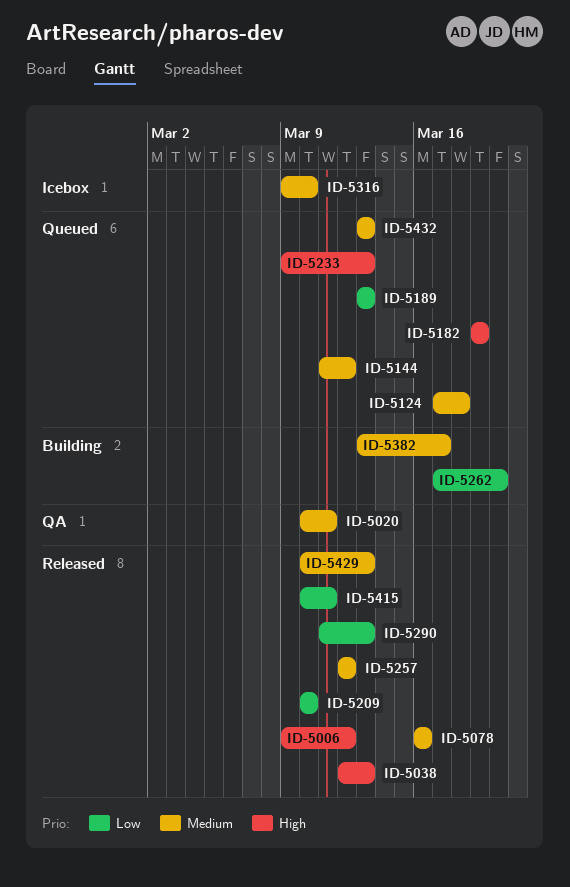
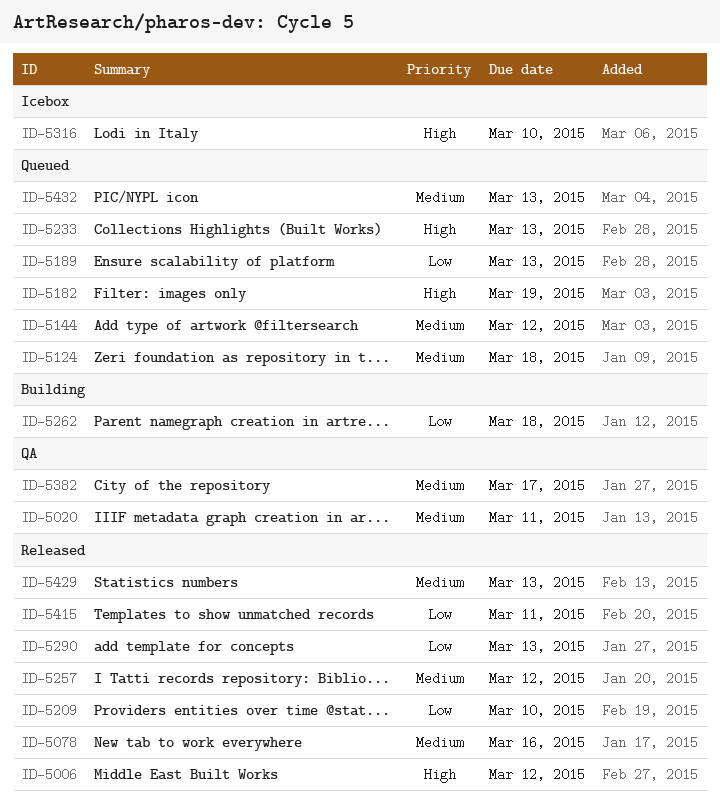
ID-5038: present -> none
ID-5262, due: Mar 20 -> Mar 18
ID-5316, priority: Medium -> High
ID-5382, status: Building -> QA

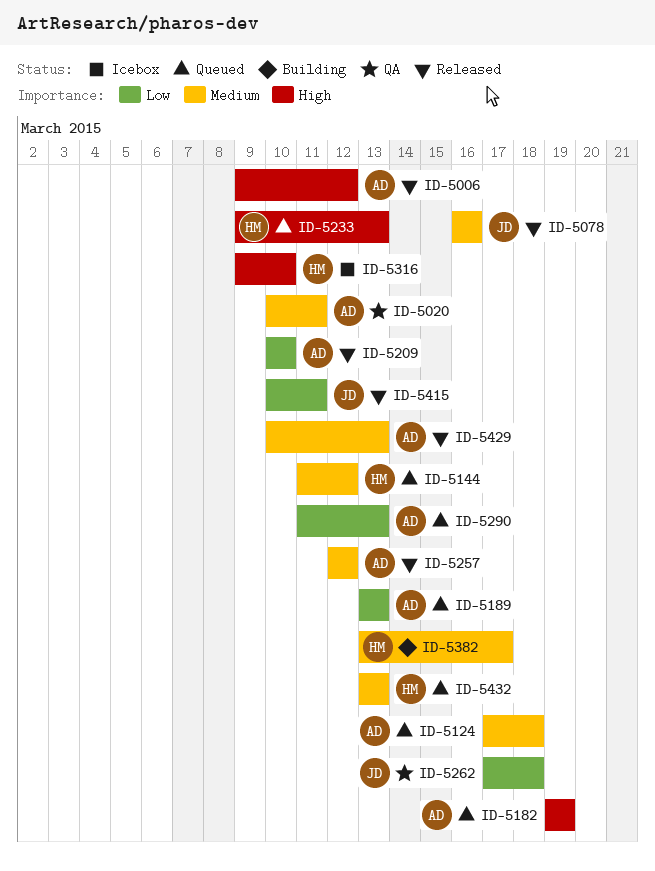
ID-5262, status: Building -> QA
ID-5290, status: Released -> Queued
ID-5382, status: QA -> Building

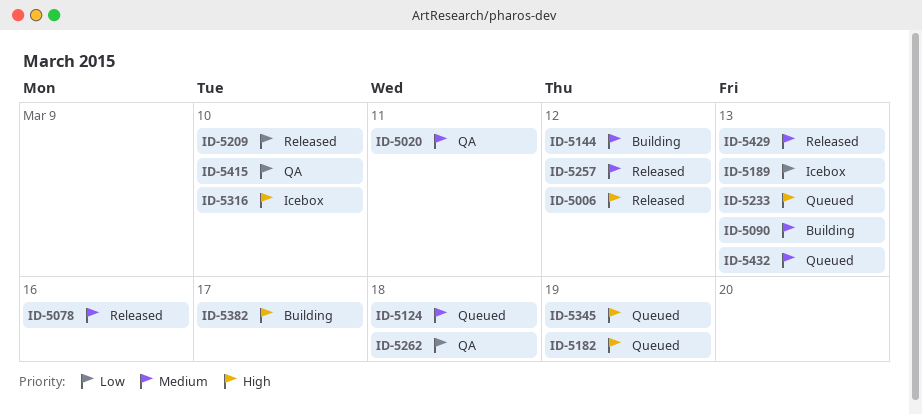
ID-5090: none -> present
ID-5144, status: Queued -> Building
ID-5189, status: Queued -> Icebox
ID-5290: present -> none
ID-5345: none -> present
ID-5382, priority: Medium -> High
ID-5415, status: Released -> QA
ID-5415, due: Mar 11 -> Mar 10

